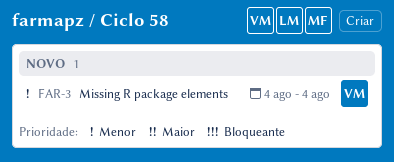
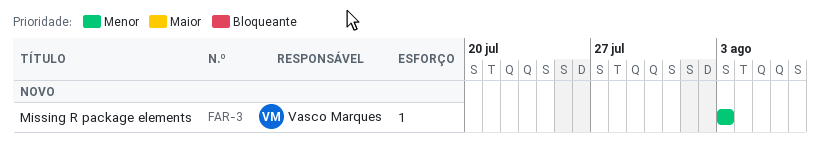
FAR-3, start: Aug 4 -> Aug 3
FAR-3, due: Aug 4 -> Aug 3

